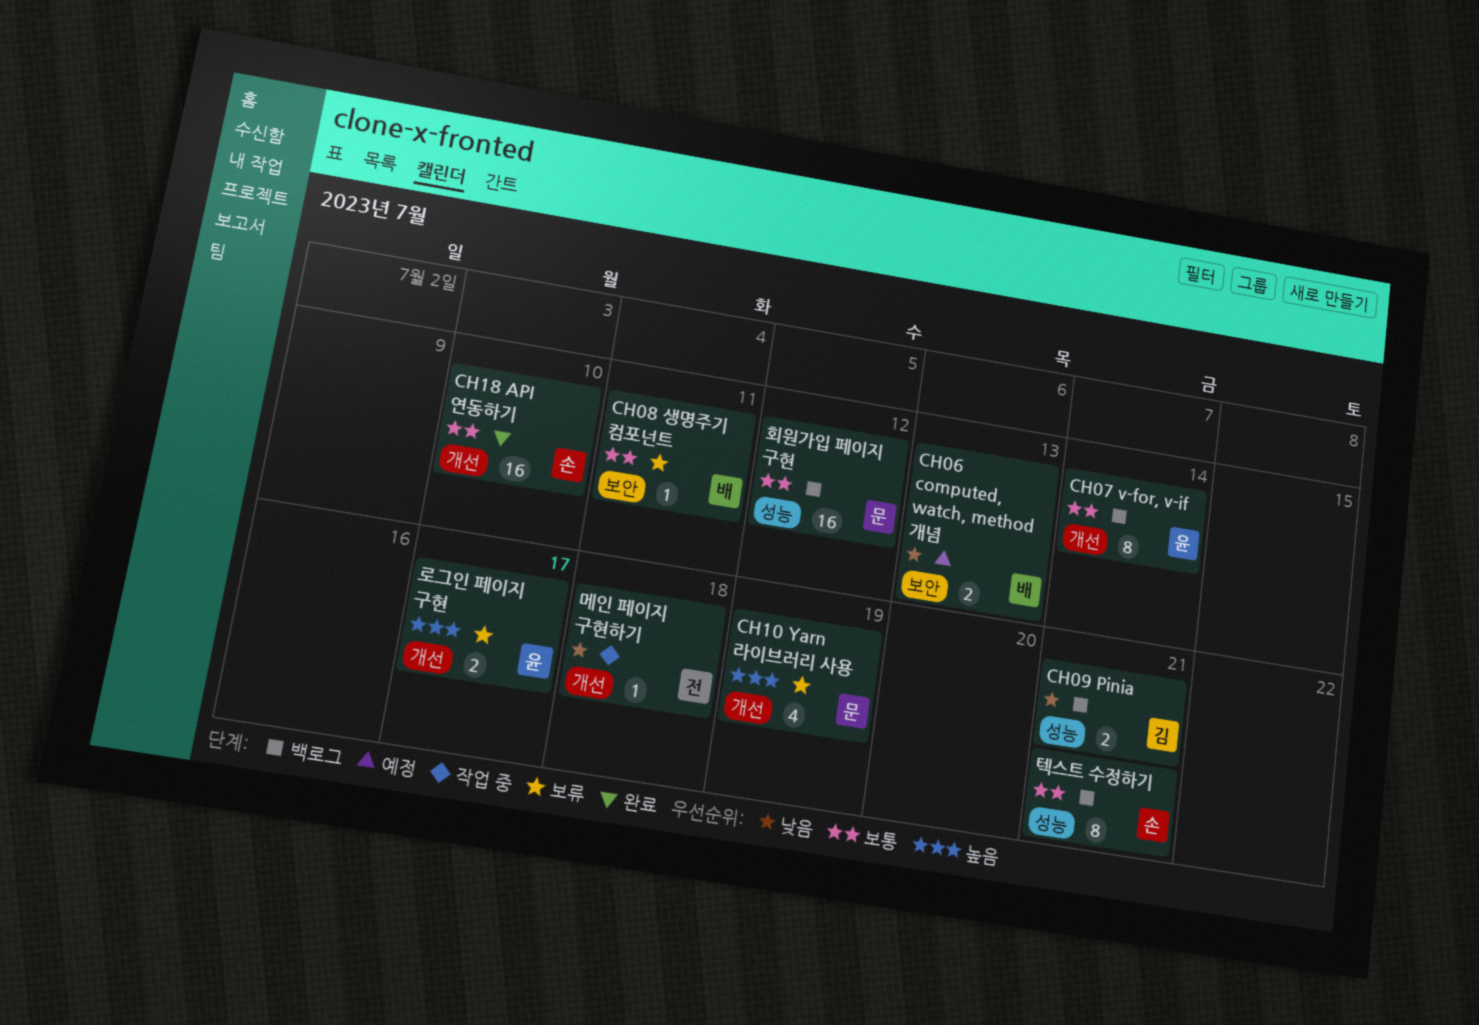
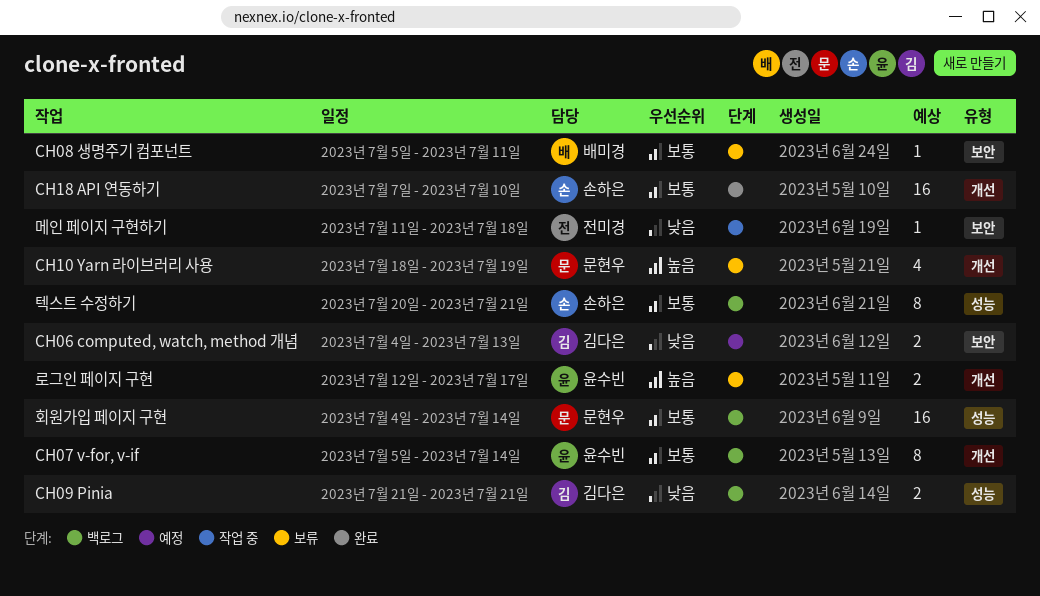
CH06 computed, watch, method 개념, owner: 배미경 -> 김다은
메인 페이지 구현하기, label: 개선 -> 보안
회원가입 페이지 구현, due: Jul 12 -> Jul 14

